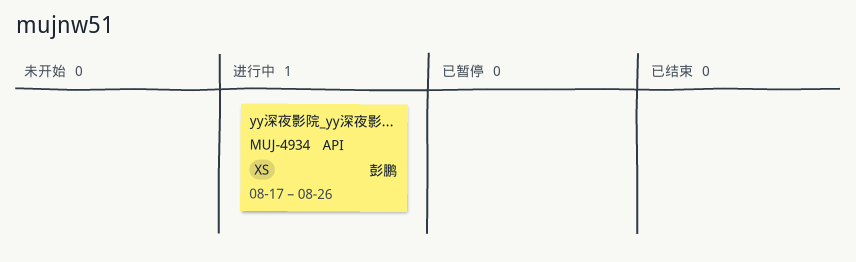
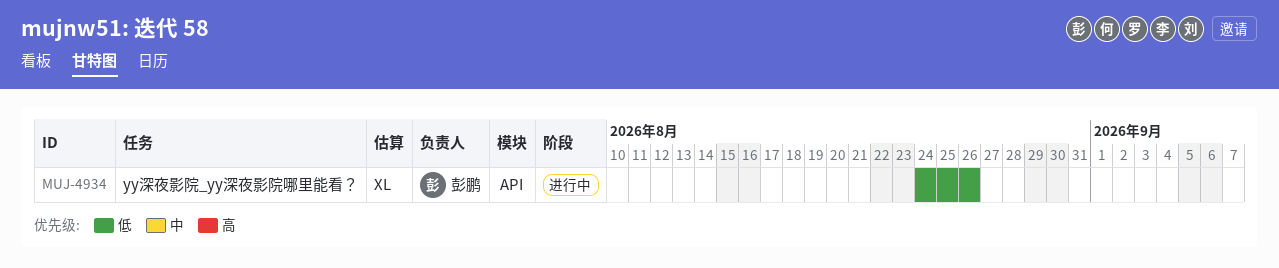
MUJ-4934, estimate: XS -> XL
MUJ-4934, start: Aug 17 -> Aug 24

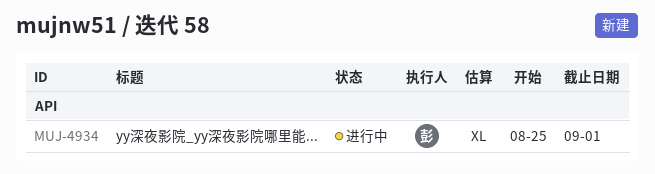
MUJ-4934, start: Aug 24 -> Aug 25
MUJ-4934, due: Aug 26 -> Sep 1

